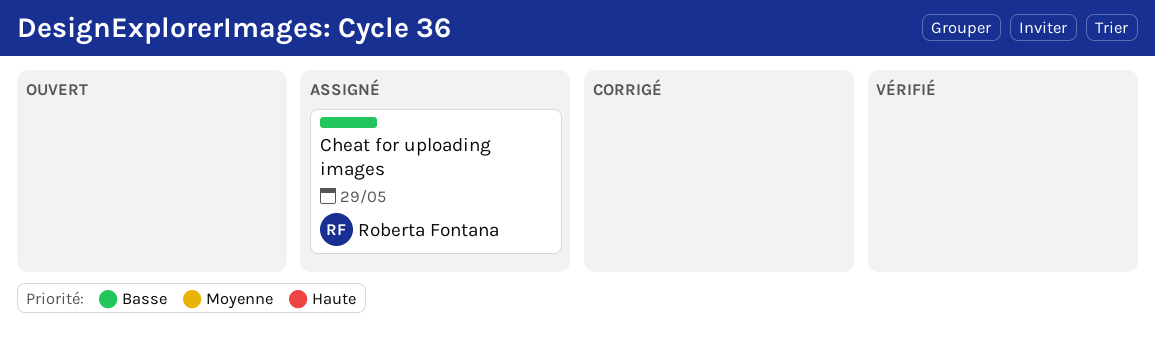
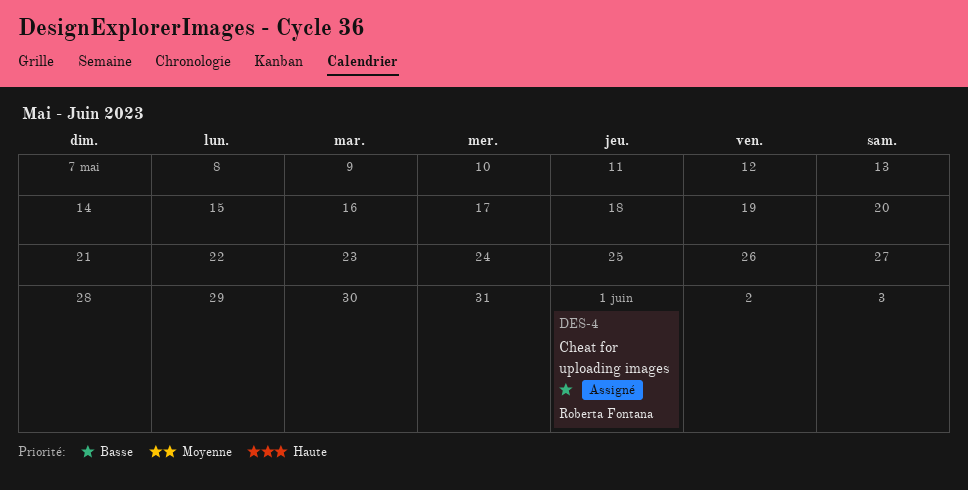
Cheat for uploading images, due: May 29 -> Jun 1

